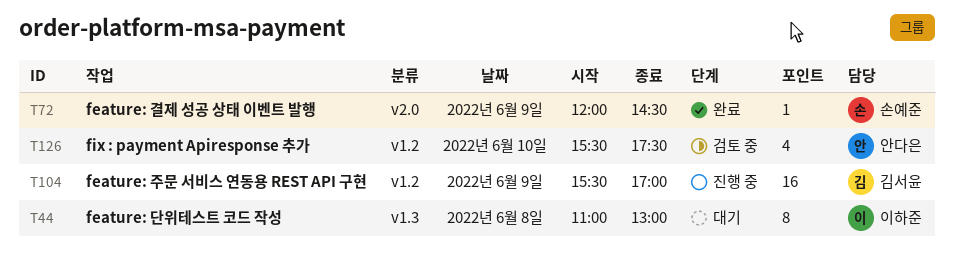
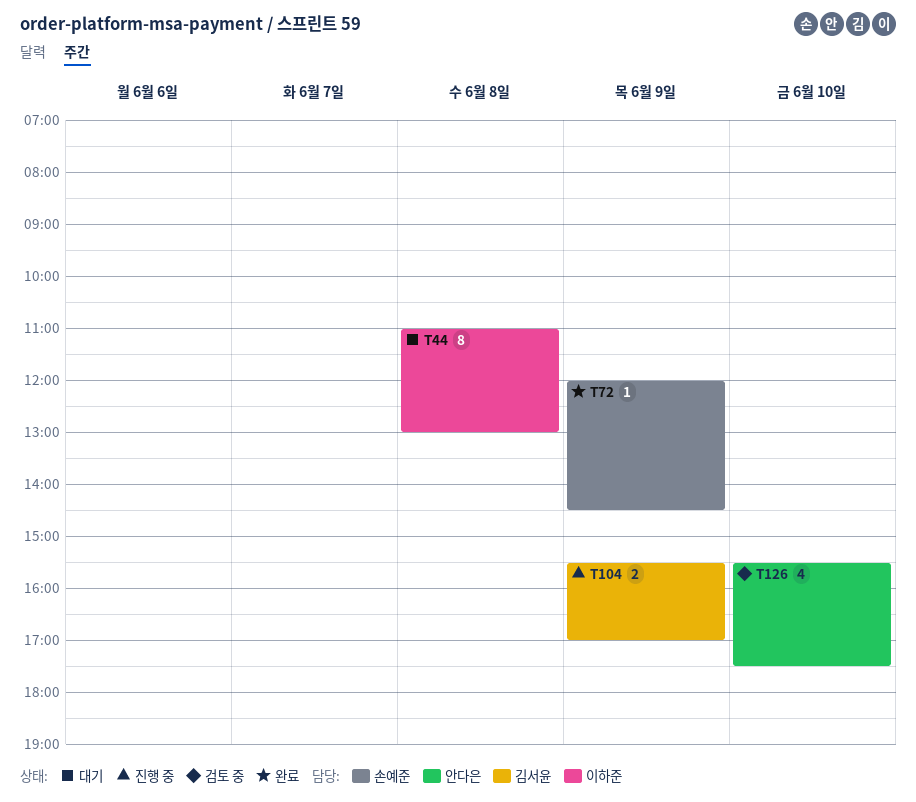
T104, estimate: 16 -> 2

